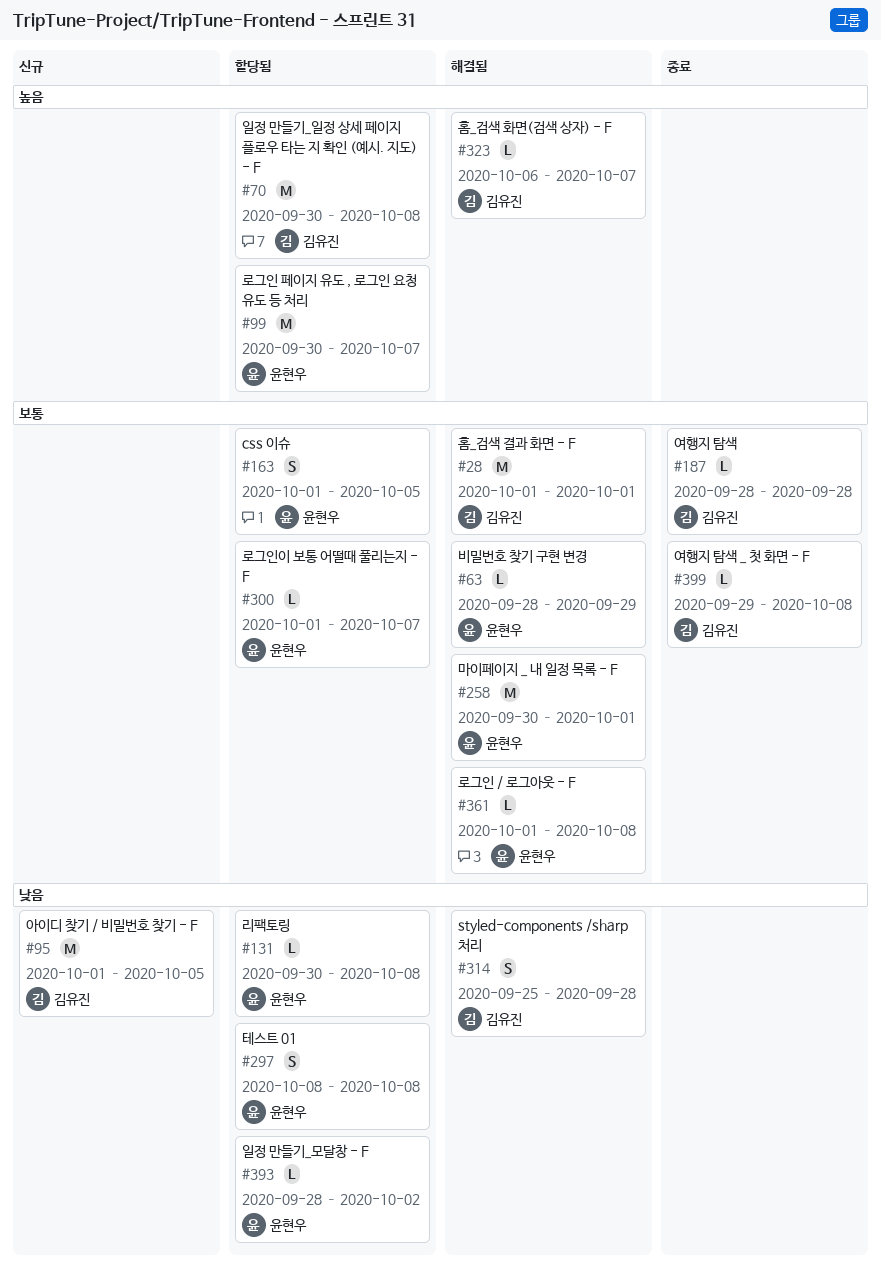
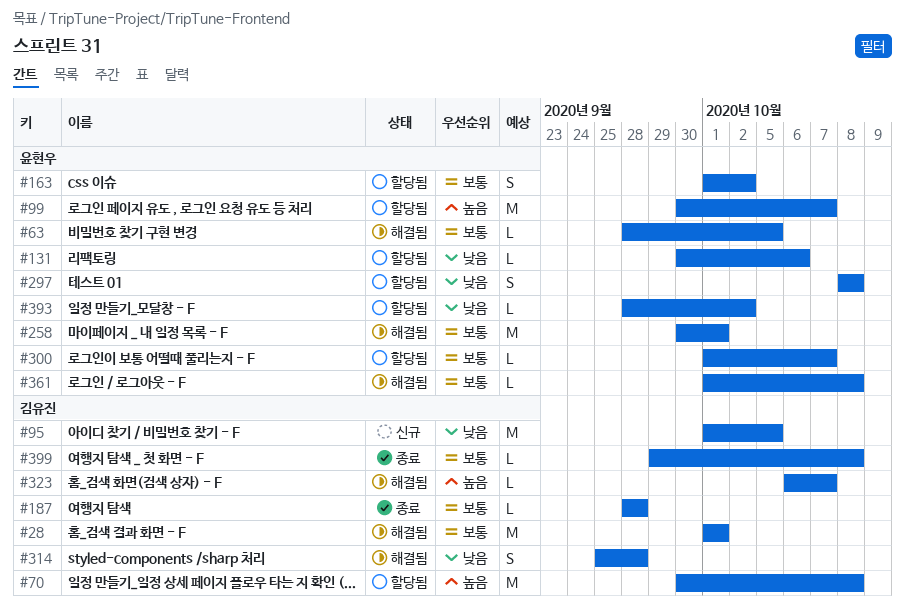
#63, due: Sep 29 -> Oct 5
#131, due: Oct 8 -> Oct 6
#163, due: Oct 5 -> Oct 2

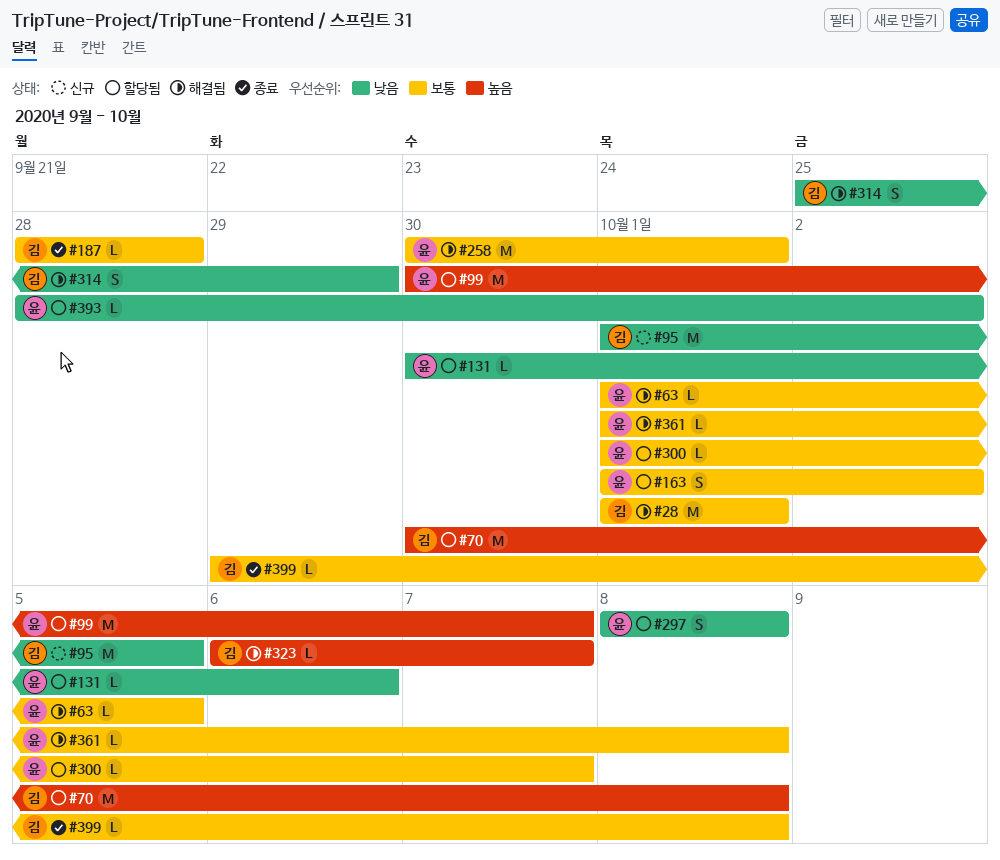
#63, start: Sep 28 -> Oct 1
#314, due: Sep 28 -> Sep 29

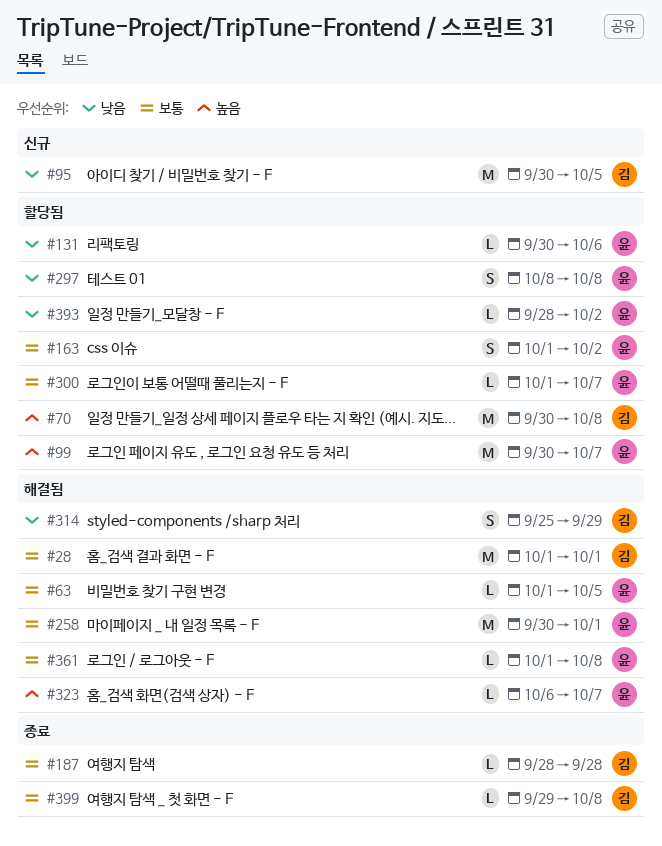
#95, start: Oct 1 -> Sep 30
#323, owner: 김 -> 윤

